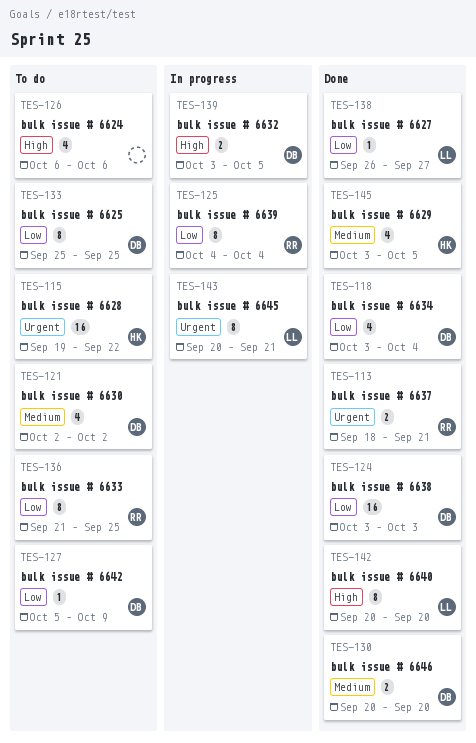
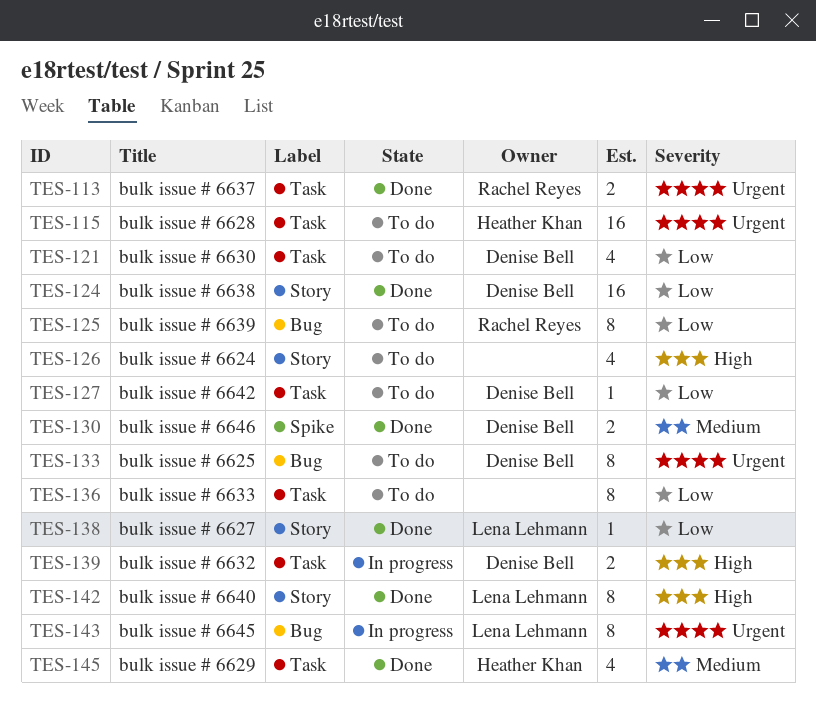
TES-118: present -> none
TES-121, priority: Medium -> Low
TES-125, status: In progress -> To do
TES-133, priority: Low -> Urgent
TES-136, owner: Rachel Reyes -> none

